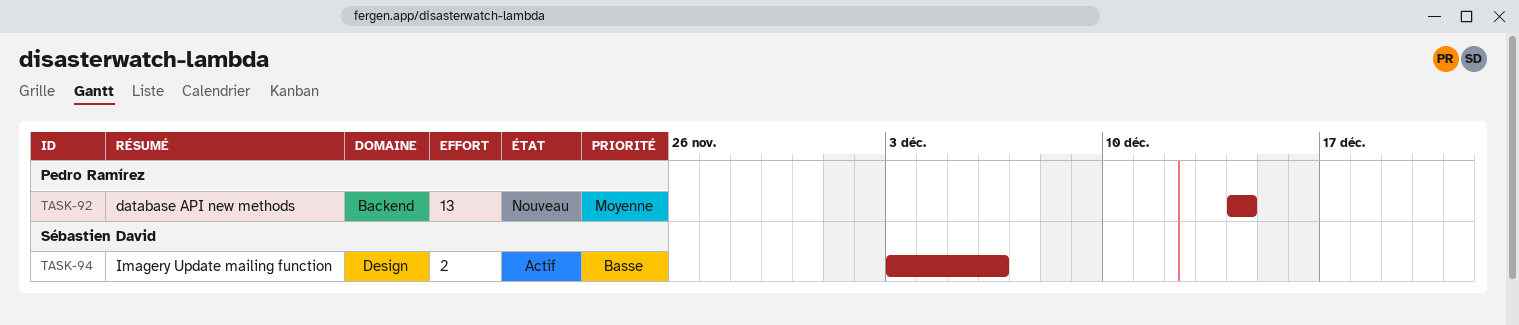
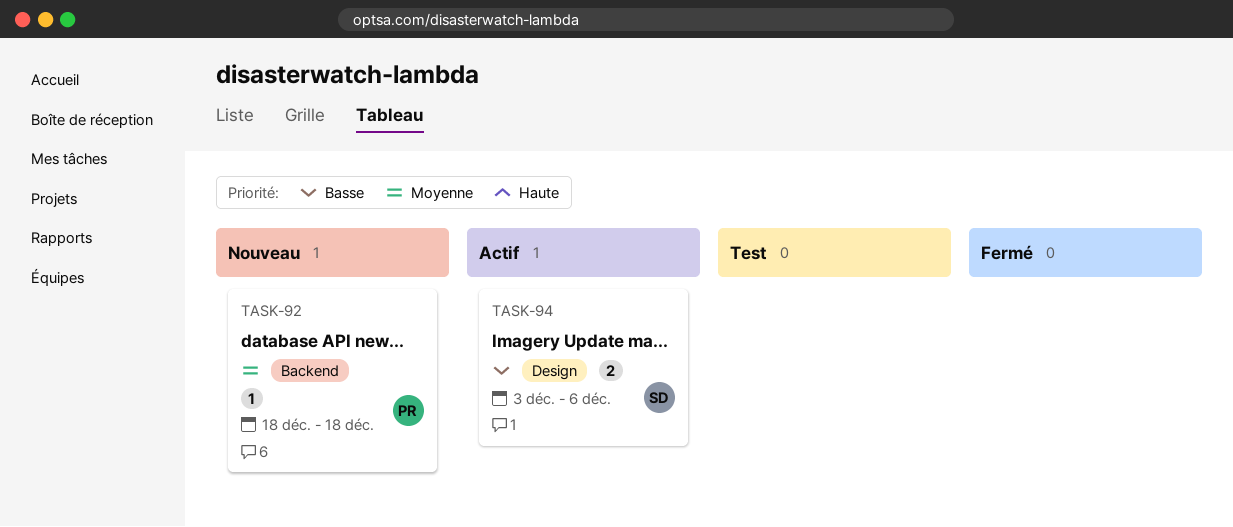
TASK-92, estimate: 13 -> 1
TASK-92, start: Dec 14 -> Dec 18
TASK-92, due: Dec 14 -> Dec 18

